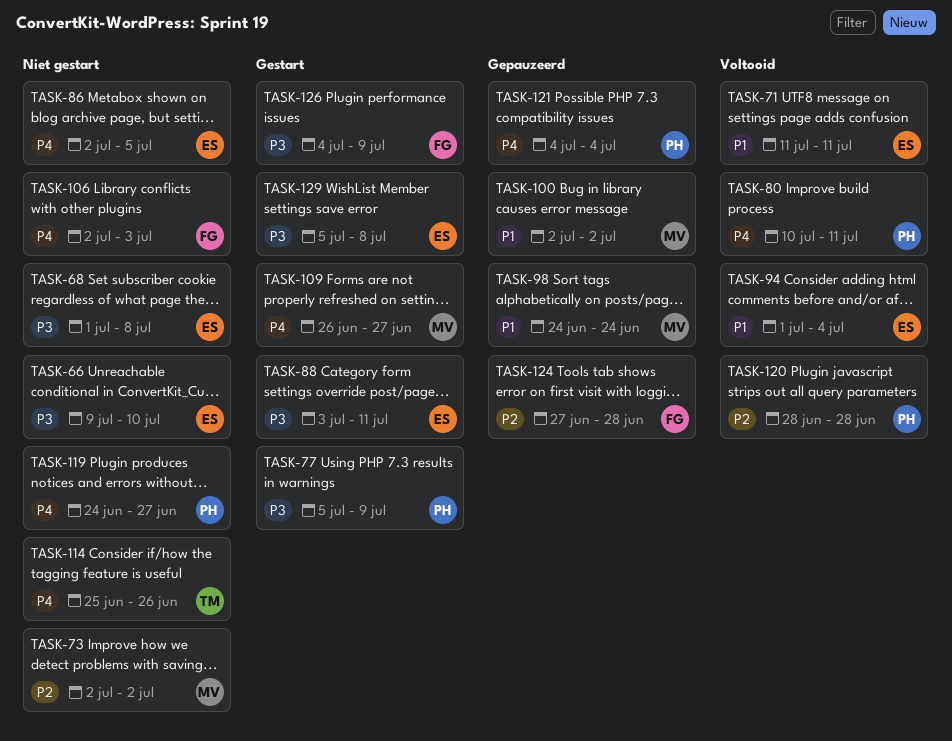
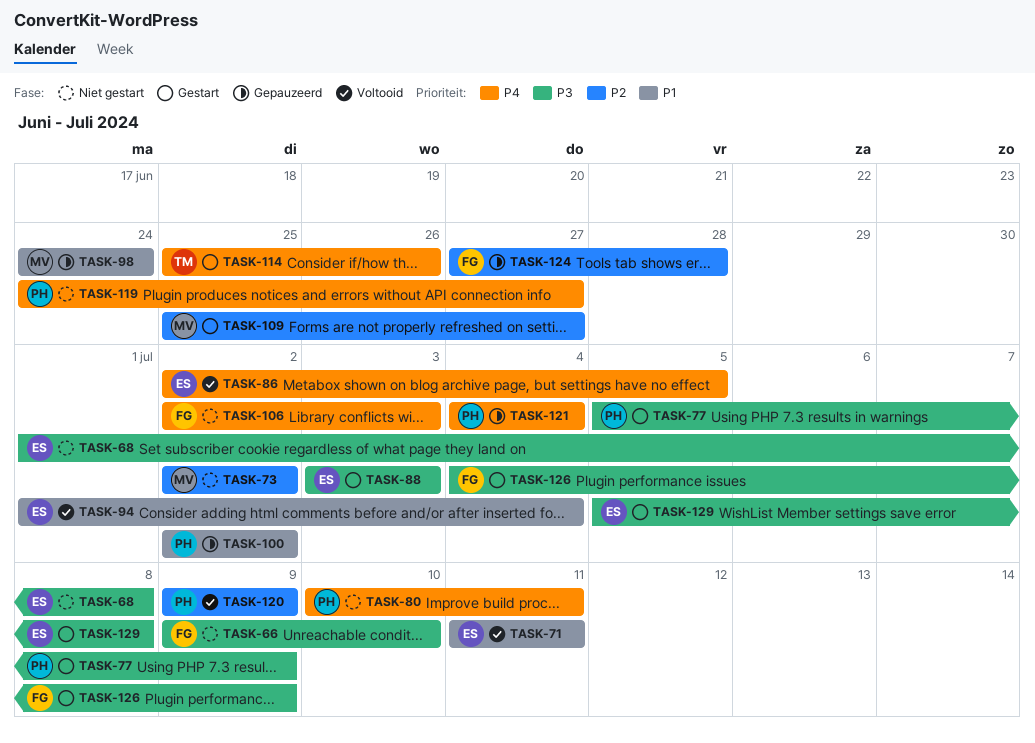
TASK-66, owner: ES -> FG
TASK-80, status: Voltooid -> Niet gestart
TASK-86, status: Niet gestart -> Voltooid
TASK-88, due: Jul 11 -> Jul 3
TASK-100, owner: MV -> PH
TASK-109, priority: P4 -> P2
TASK-109, start: Jun 26 -> Jun 25
TASK-114, status: Niet gestart -> Gestart
TASK-120, start: Jun 28 -> Jul 9
TASK-120, due: Jun 28 -> Jul 9

